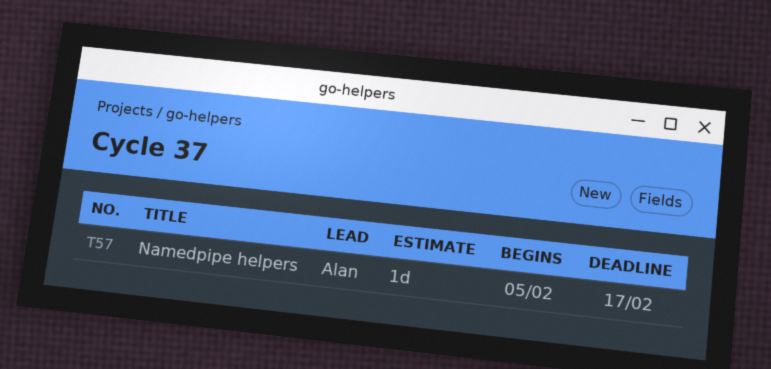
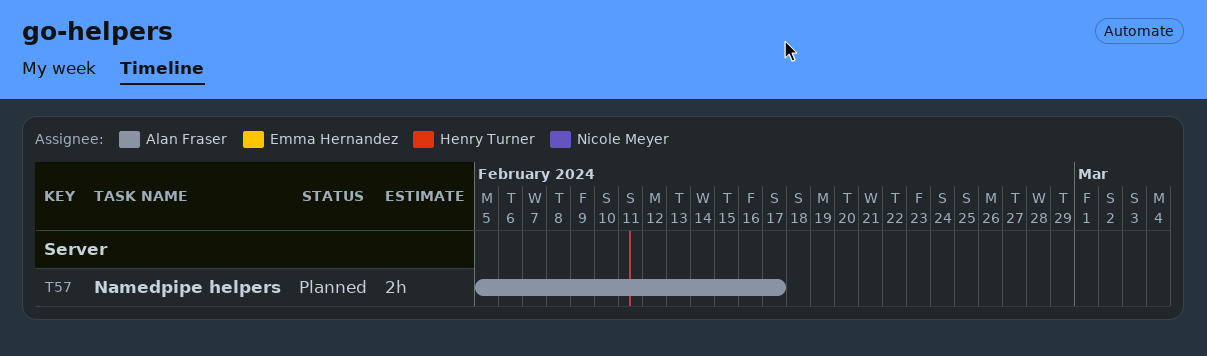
T57, estimate: 1d -> 2h

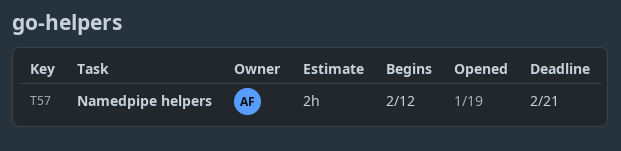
T57, start: Feb 5 -> Feb 12
T57, due: Feb 17 -> Feb 21

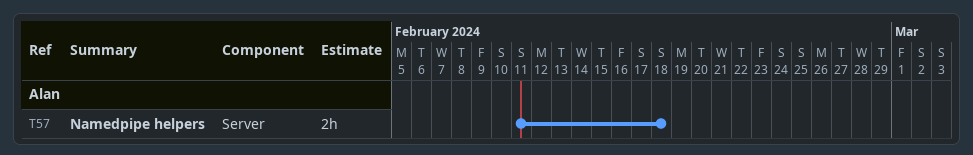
T57, start: Feb 12 -> Feb 11
T57, due: Feb 21 -> Feb 18

